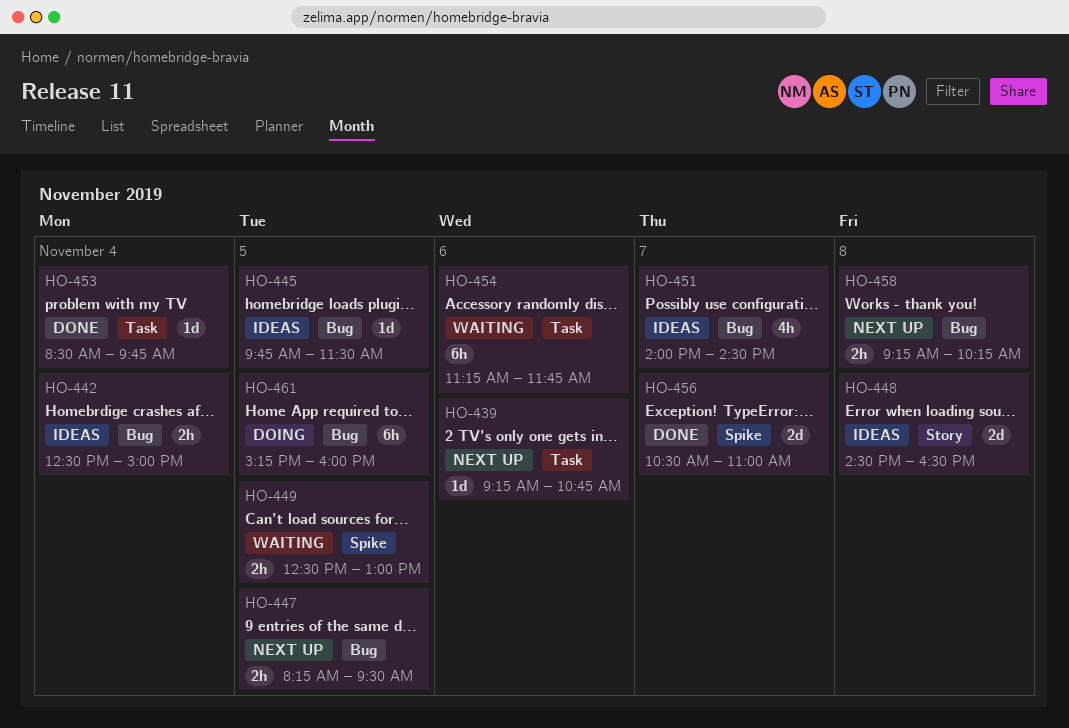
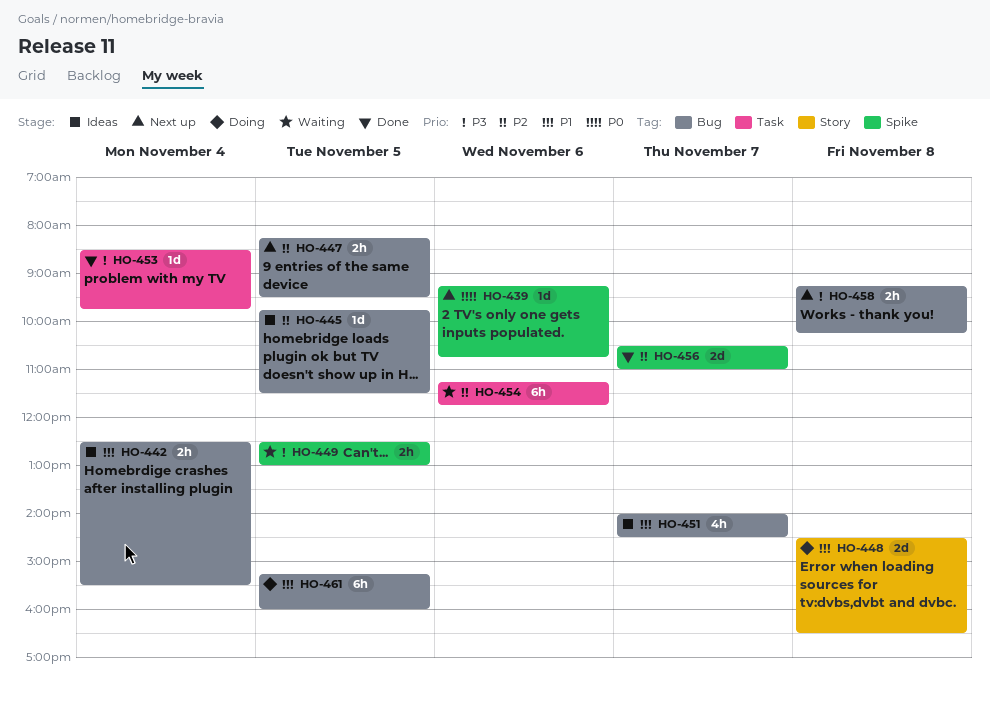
HO-439, label: Task -> Spike
HO-442, ends: 15:00 -> 15:30
HO-448, status: Ideas -> Doing

